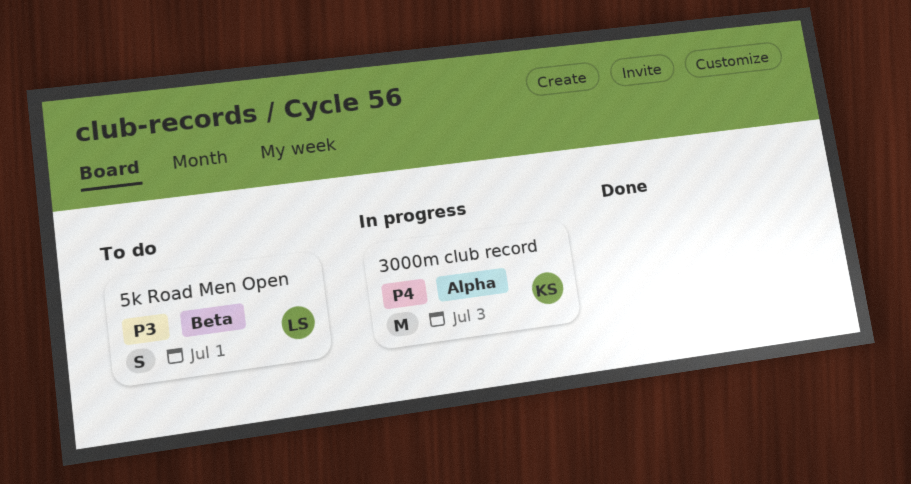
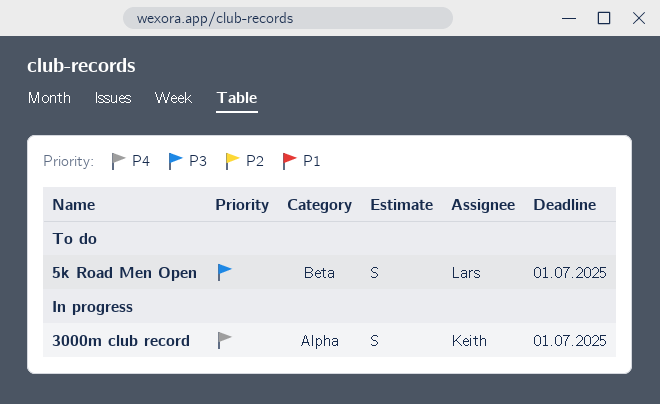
3000m club record, estimate: M -> S
3000m club record, due: Jul 3 -> Jul 1

